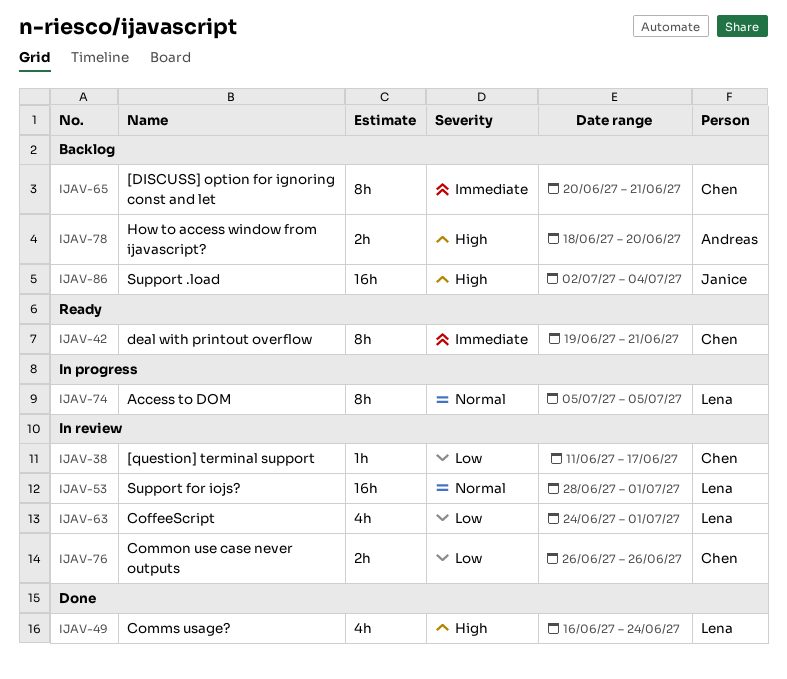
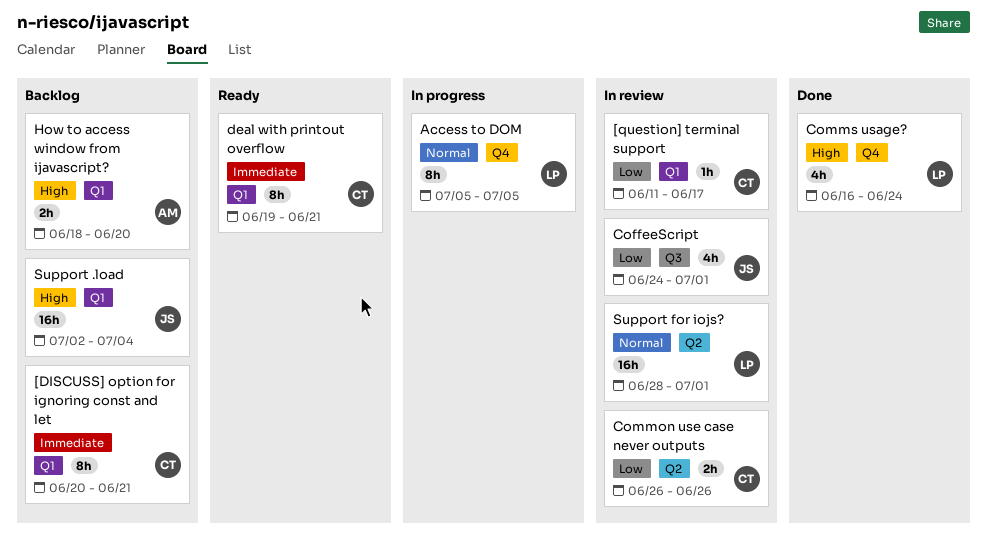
CoffeeScript, owner: Lena -> Janice

